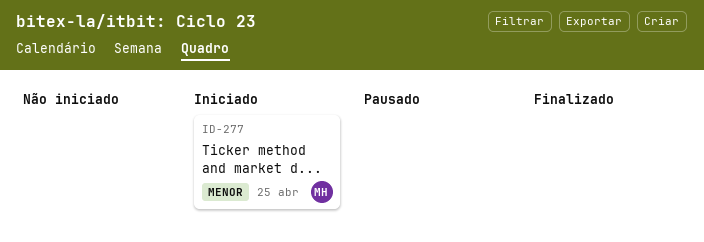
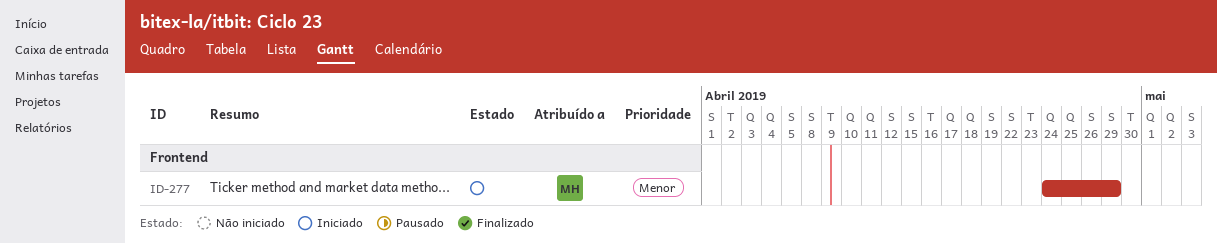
ID-277, due: Apr 25 -> Apr 29

